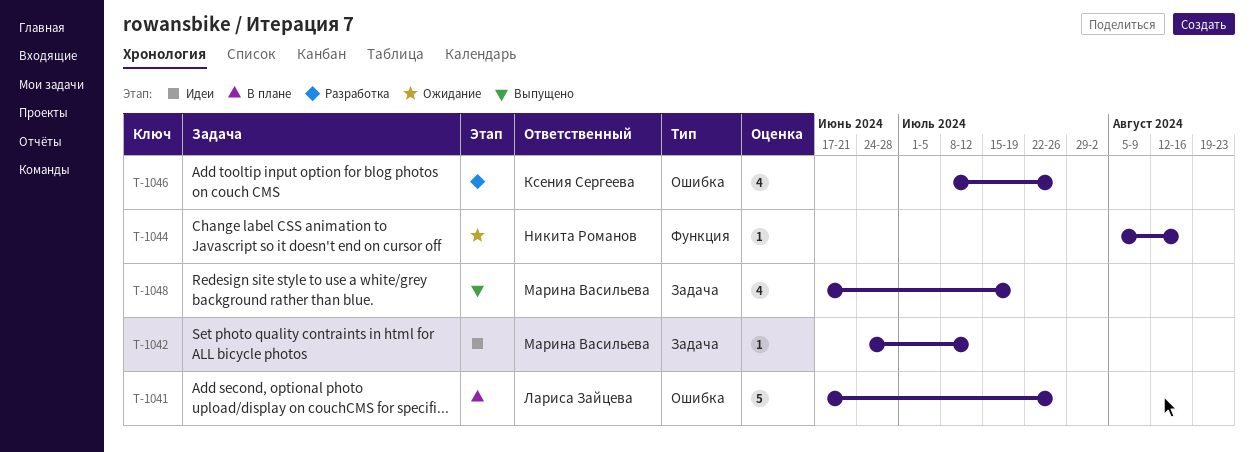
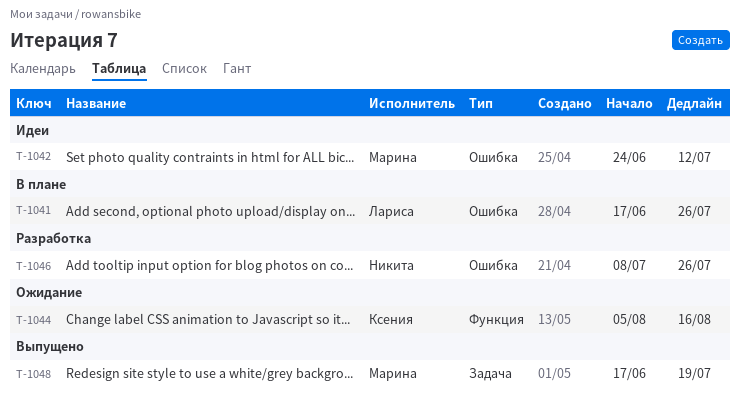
T-1042, label: Задача -> Ошибка
T-1044, owner: Никита Романов -> Ксения Сергеева
T-1046, owner: Ксения Сергеева -> Никита Романов

